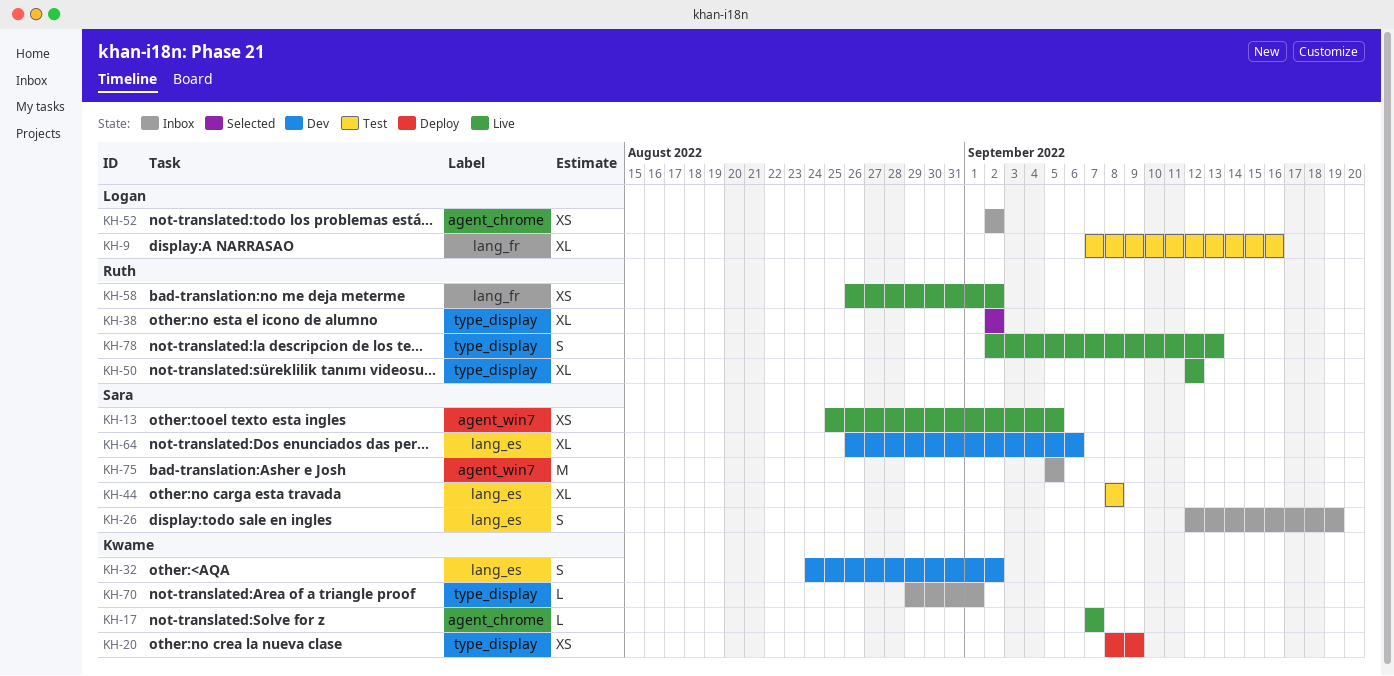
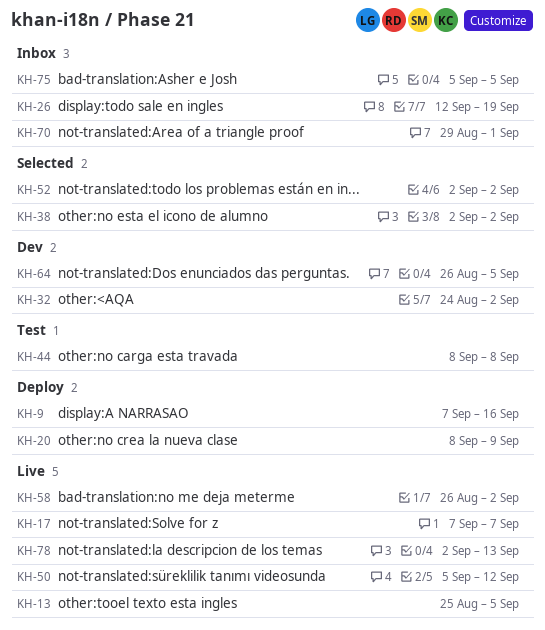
KH-9, status: Test -> Deploy
KH-50, start: Sep 12 -> Sep 5
KH-52, status: Inbox -> Selected
KH-64, due: Sep 6 -> Sep 5

